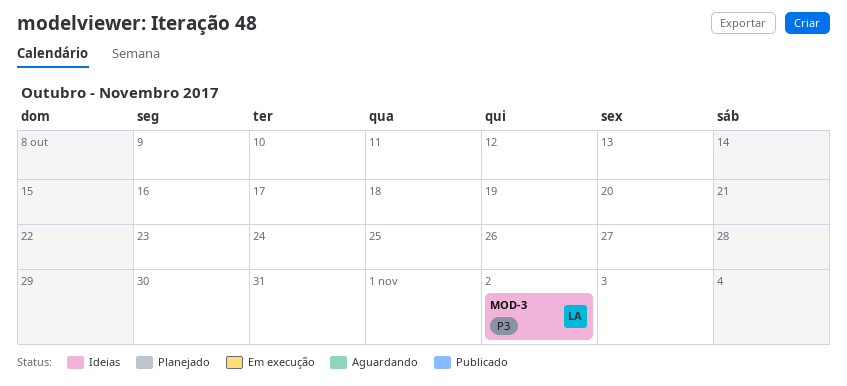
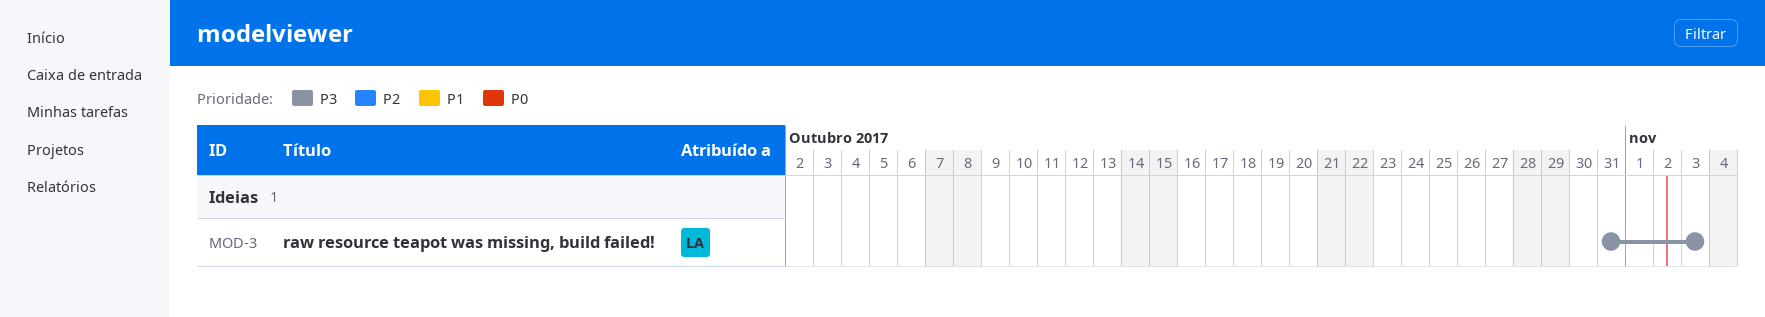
MOD-3, due: Nov 2 -> Nov 3

